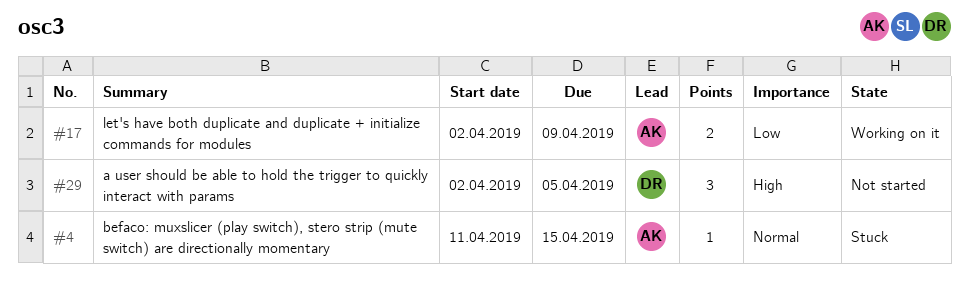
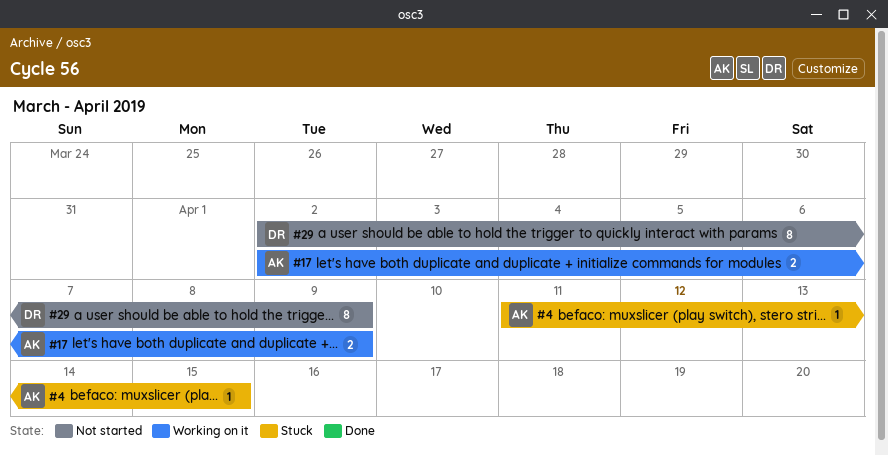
#29, estimate: 3 -> 8
#29, due: Apr 5 -> Apr 9

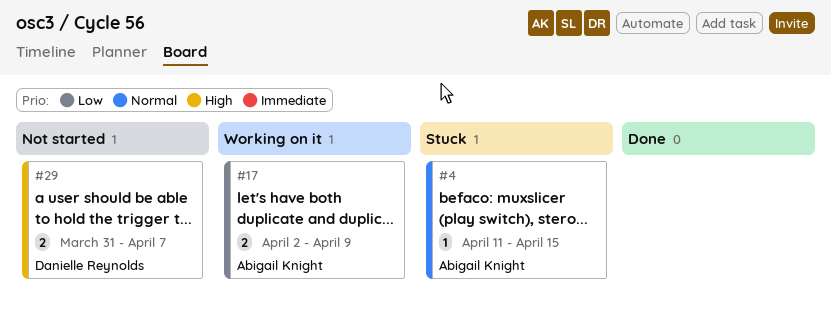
#29, estimate: 8 -> 2
#29, start: Apr 2 -> Mar 31
#29, due: Apr 9 -> Apr 7

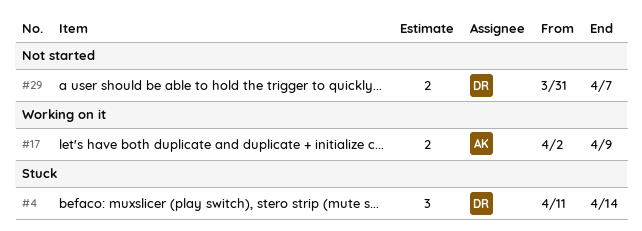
#4, owner: Abigail Knight -> Danielle Reynolds
#4, estimate: 1 -> 3
#4, due: Apr 15 -> Apr 14

